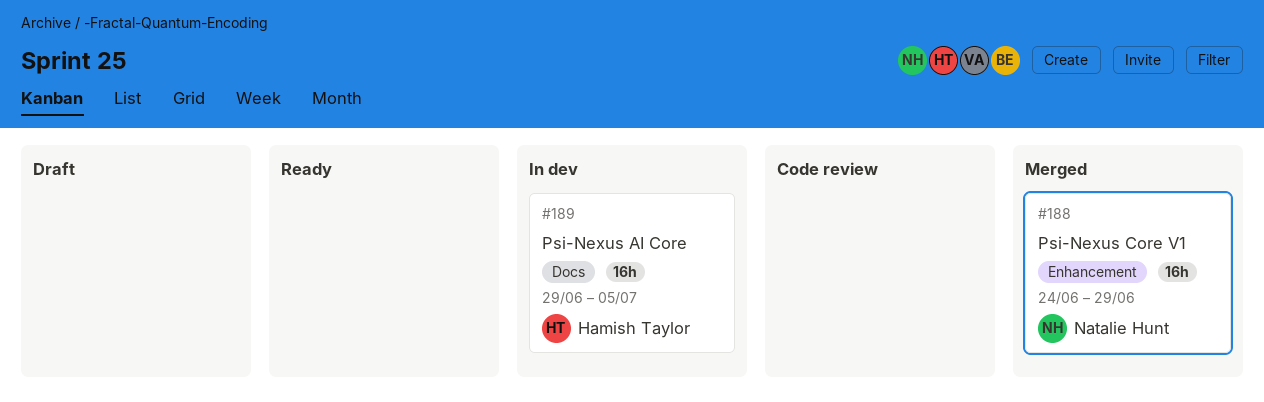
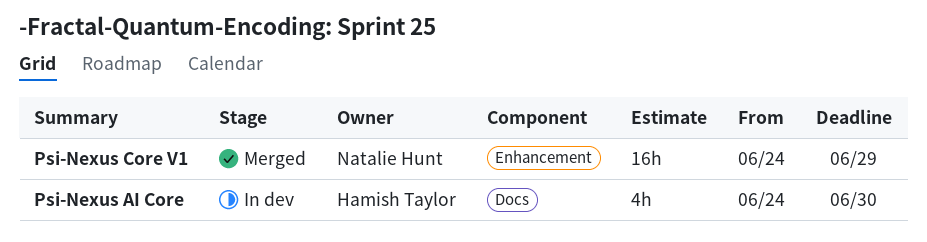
Psi-Nexus AI Core, estimate: 16h -> 4h
Psi-Nexus AI Core, start: Jun 29 -> Jun 24
Psi-Nexus AI Core, due: Jul 5 -> Jun 30

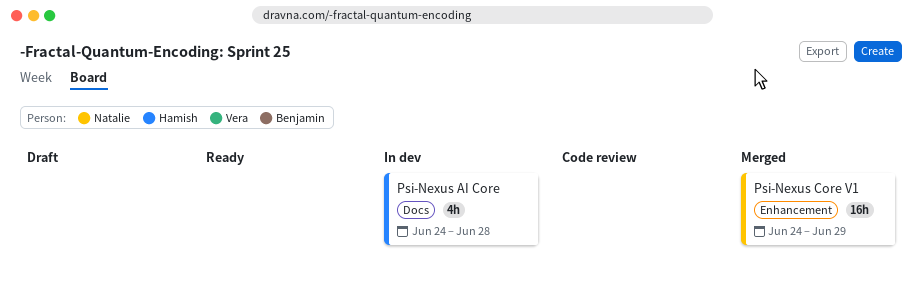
Psi-Nexus AI Core, due: Jun 30 -> Jun 28

